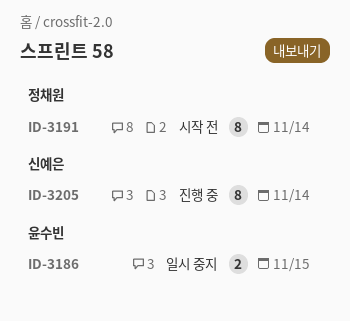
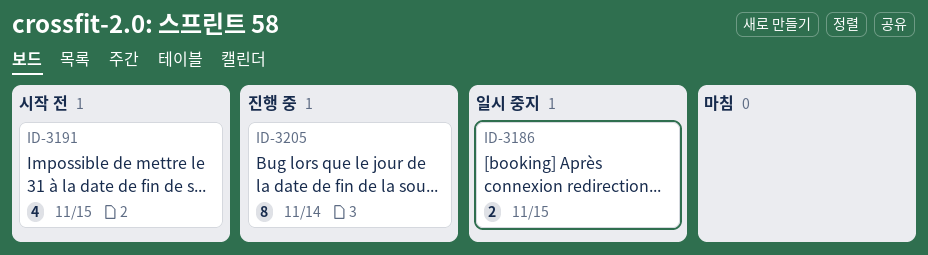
ID-3191, estimate: 8 -> 4
ID-3191, due: Nov 14 -> Nov 15

